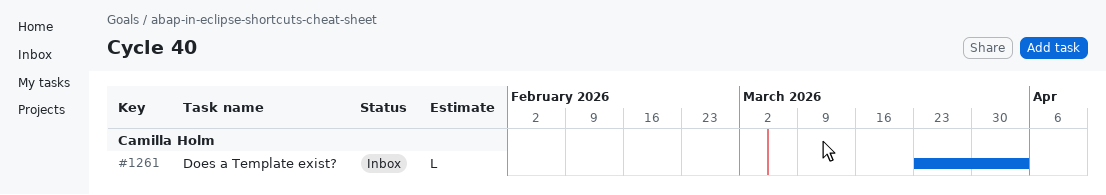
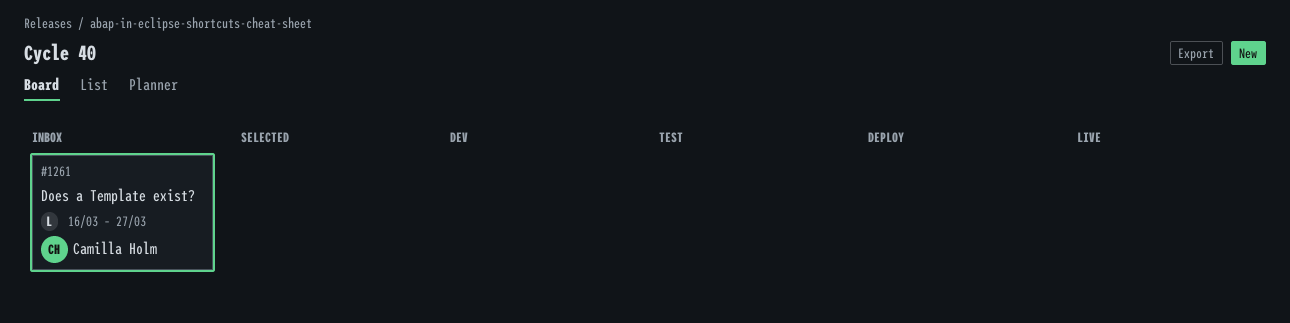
#1261, start: Mar 23 -> Mar 16
#1261, due: Apr 3 -> Mar 27

